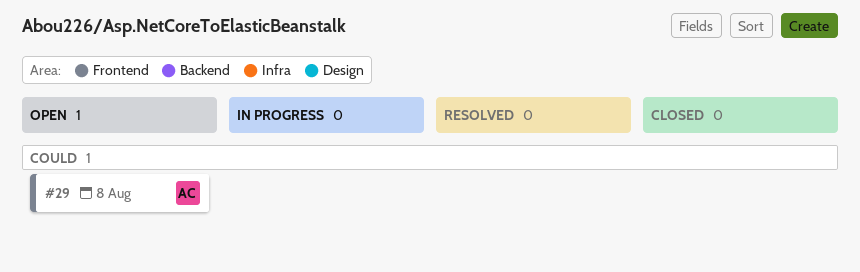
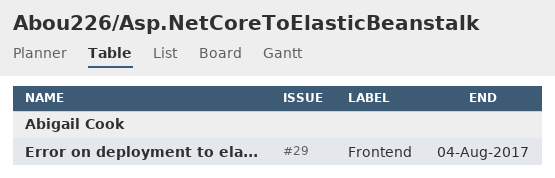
#29, due: Aug 8 -> Aug 4

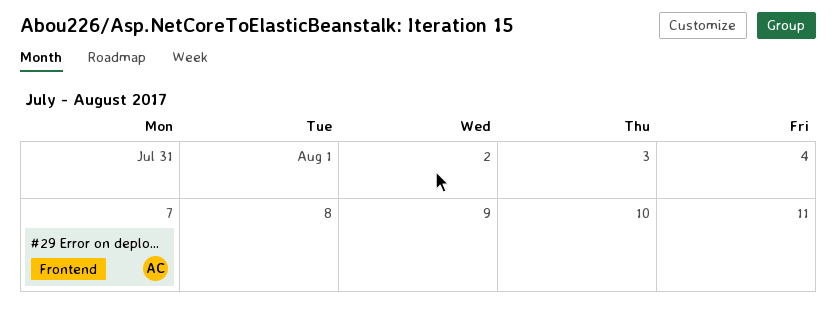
#29, due: Aug 4 -> Aug 7

